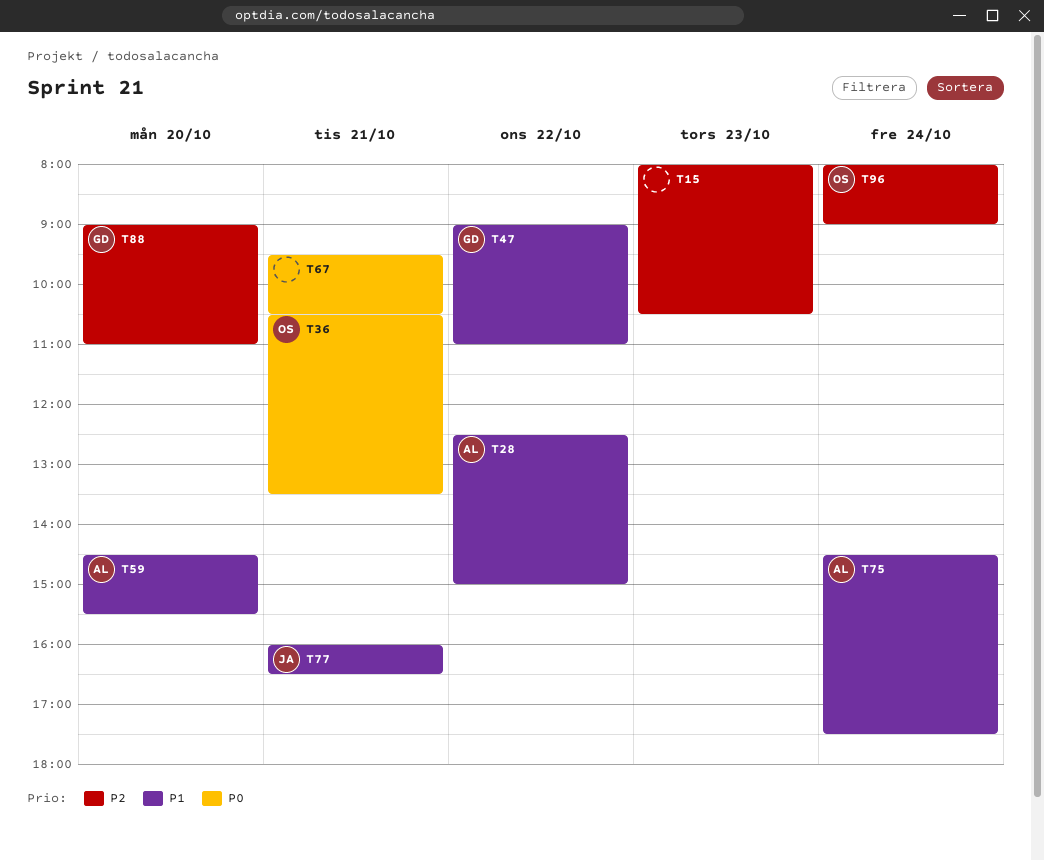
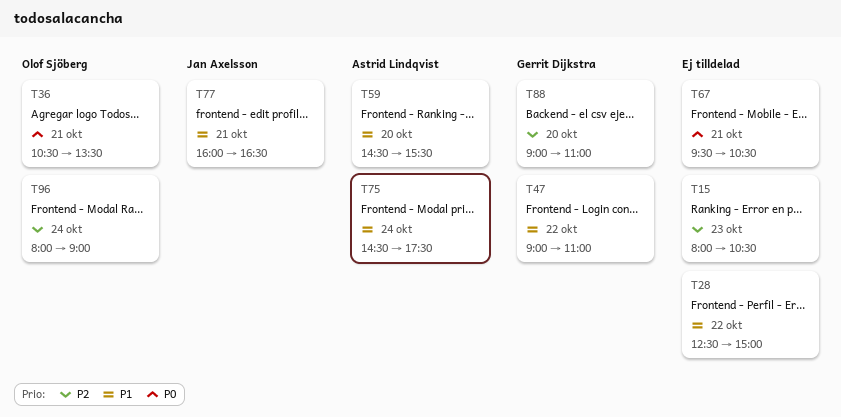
T28, owner: Astrid Lindqvist -> none

